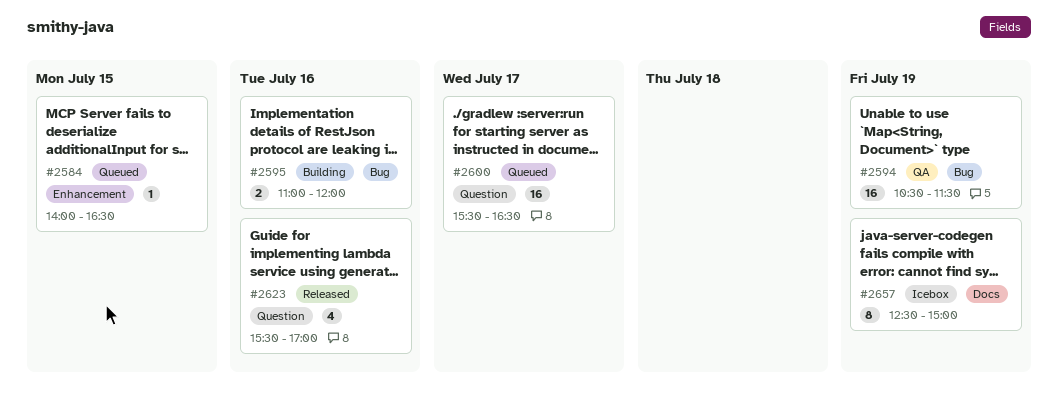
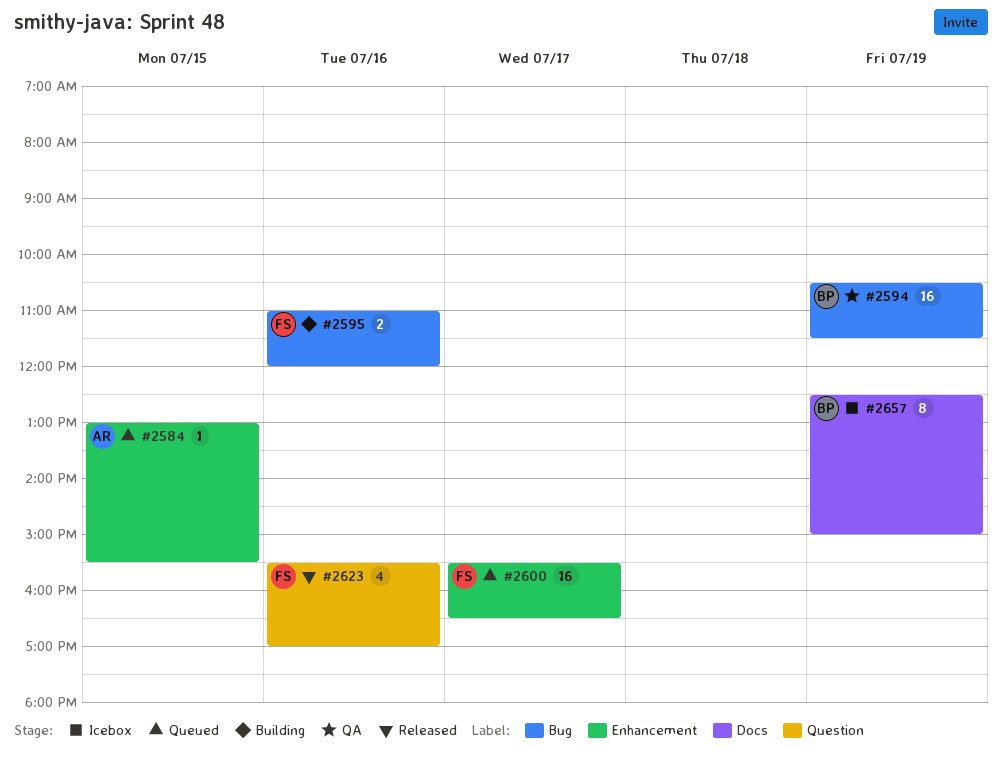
#2584, begins: 14:00 -> 13:00
#2584, ends: 16:30 -> 15:30
#2600, label: Question -> Enhancement

